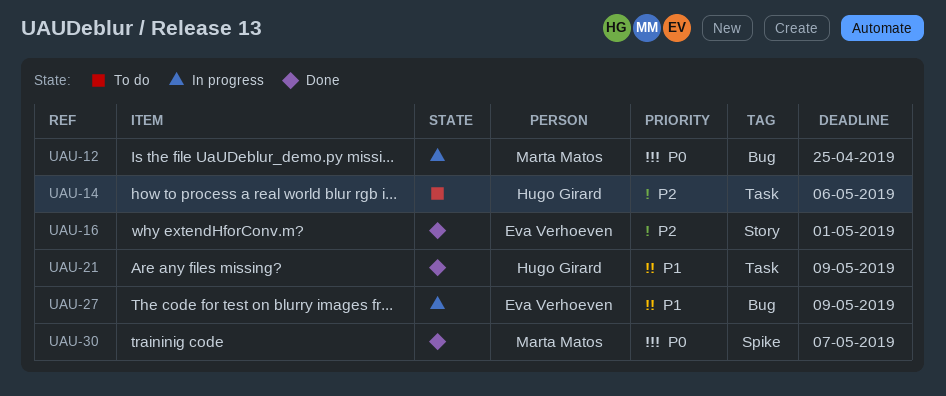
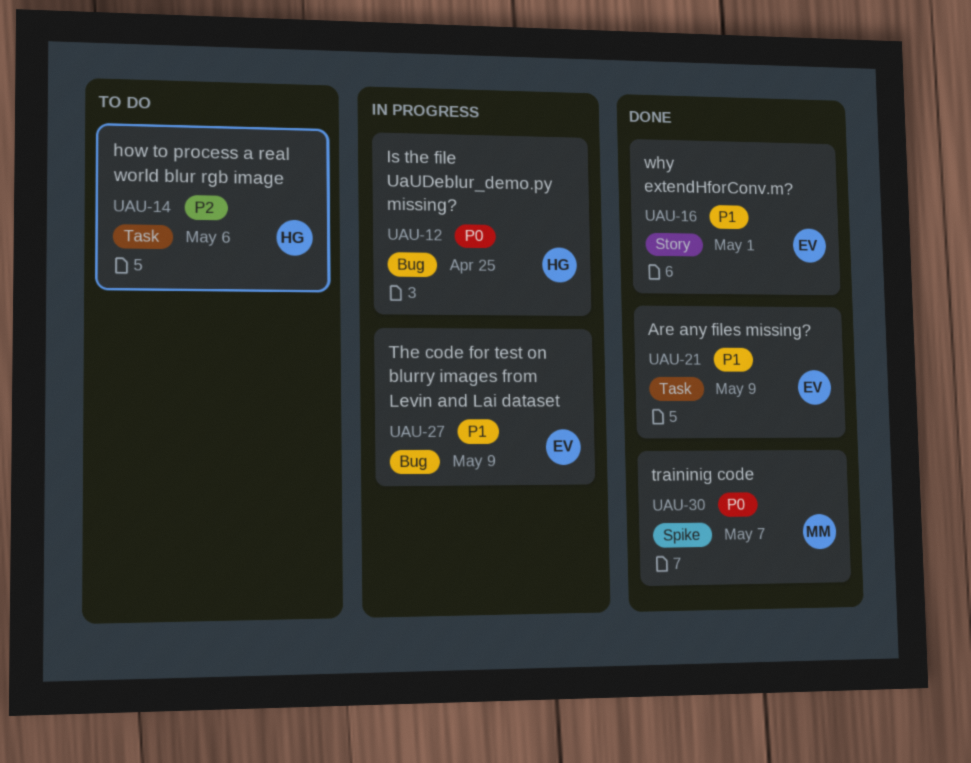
UAU-12, owner: Marta Matos -> Hugo Girard
UAU-16, priority: P2 -> P1
UAU-21, owner: Hugo Girard -> Eva Verhoeven

